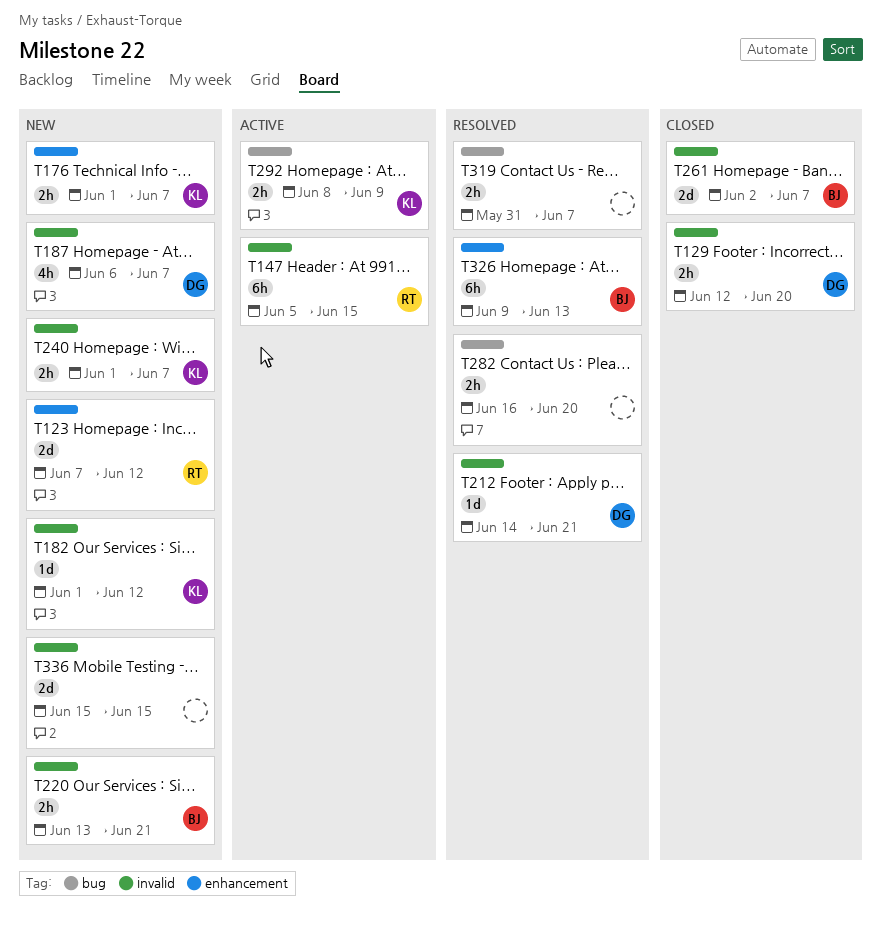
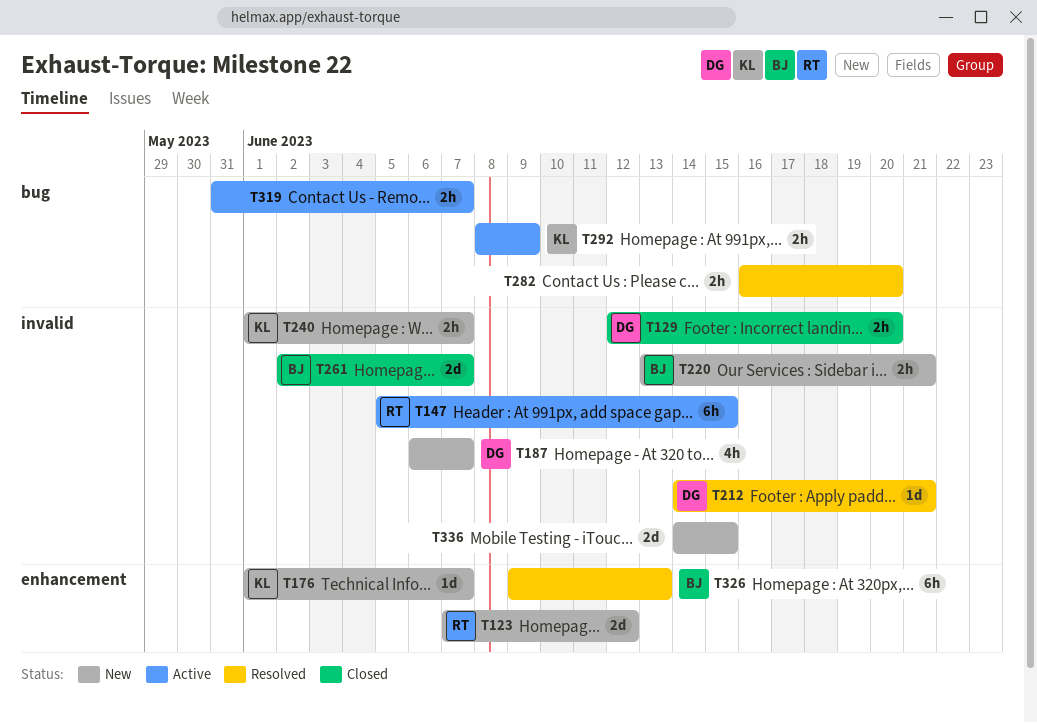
T176, estimate: 2h -> 1d
T182: present -> none
T319, status: Resolved -> Active
T336, start: Jun 15 -> Jun 14

